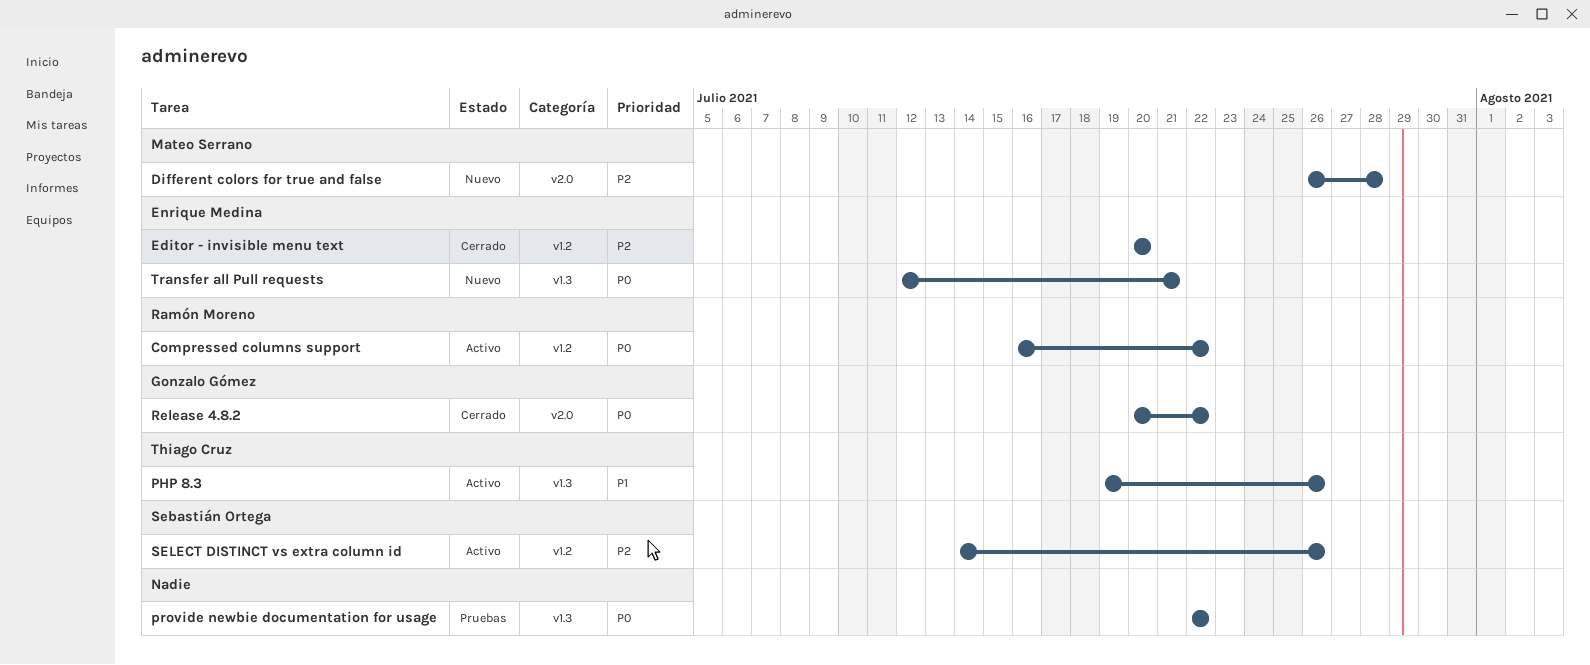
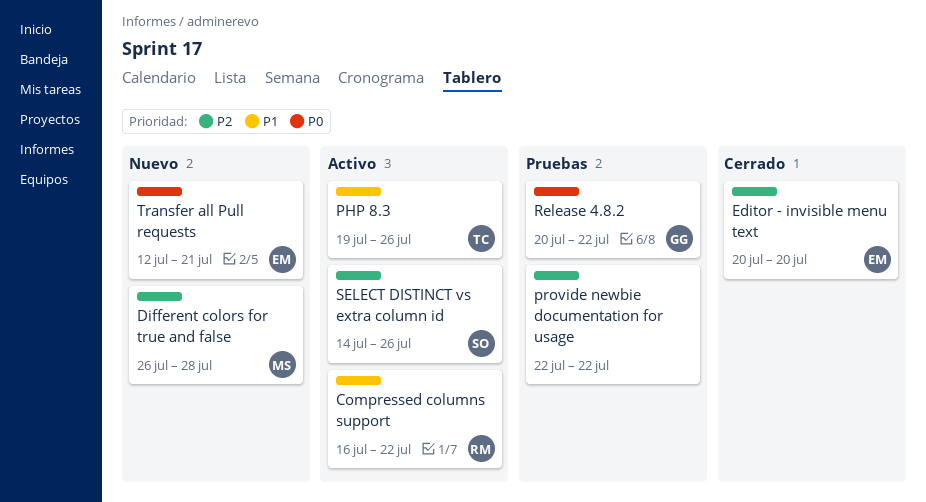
Compressed columns support, priority: P0 -> P1
provide newbie documentation for usage, priority: P0 -> P2
Release 4.8.2, status: Cerrado -> Pruebas

